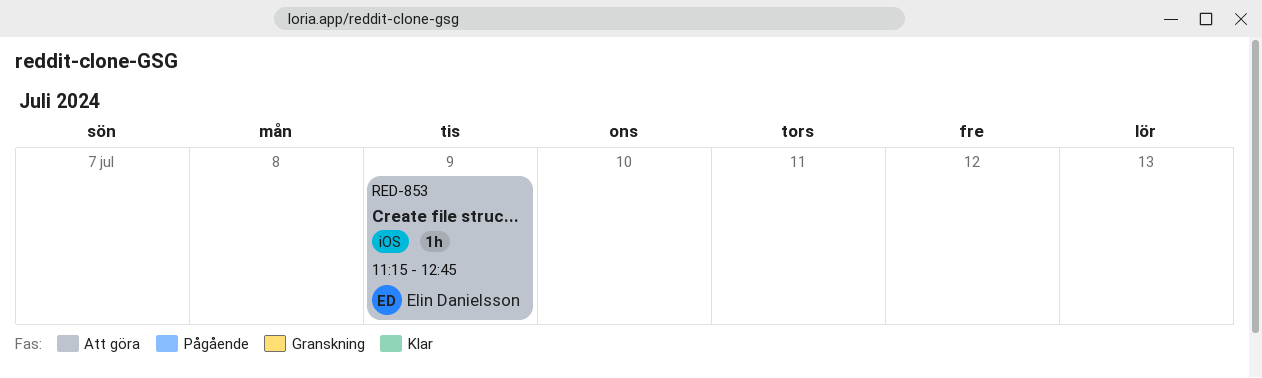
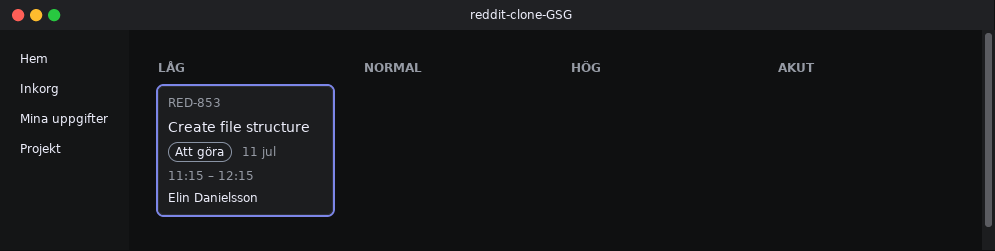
RED-853, day: Jul 9 -> Jul 11
RED-853, ends: 12:45 -> 12:15

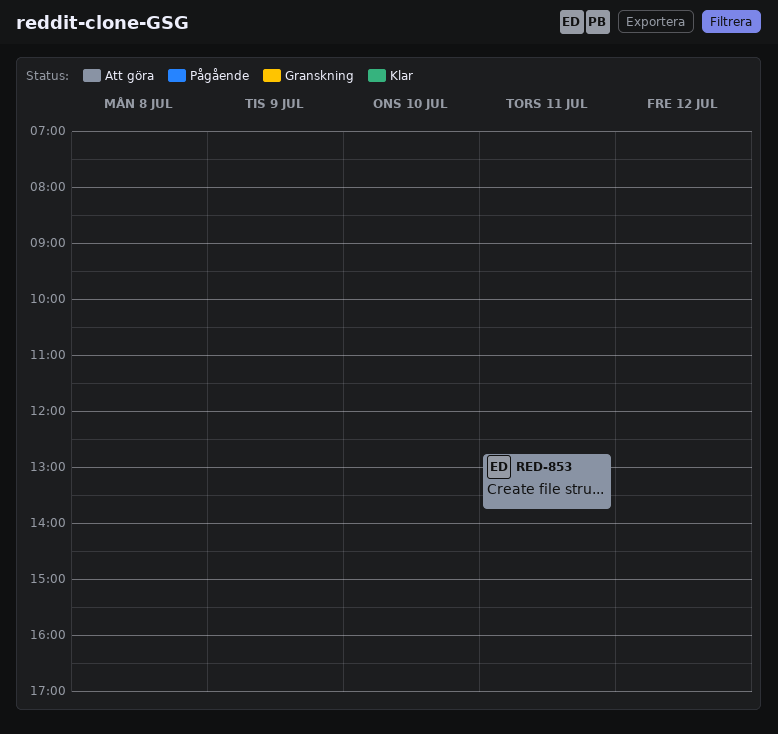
RED-853, begins: 11:15 -> 12:45
RED-853, ends: 12:15 -> 13:45

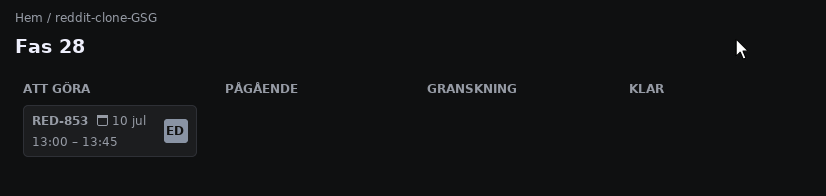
RED-853, day: Jul 11 -> Jul 10
RED-853, begins: 12:45 -> 13:00

